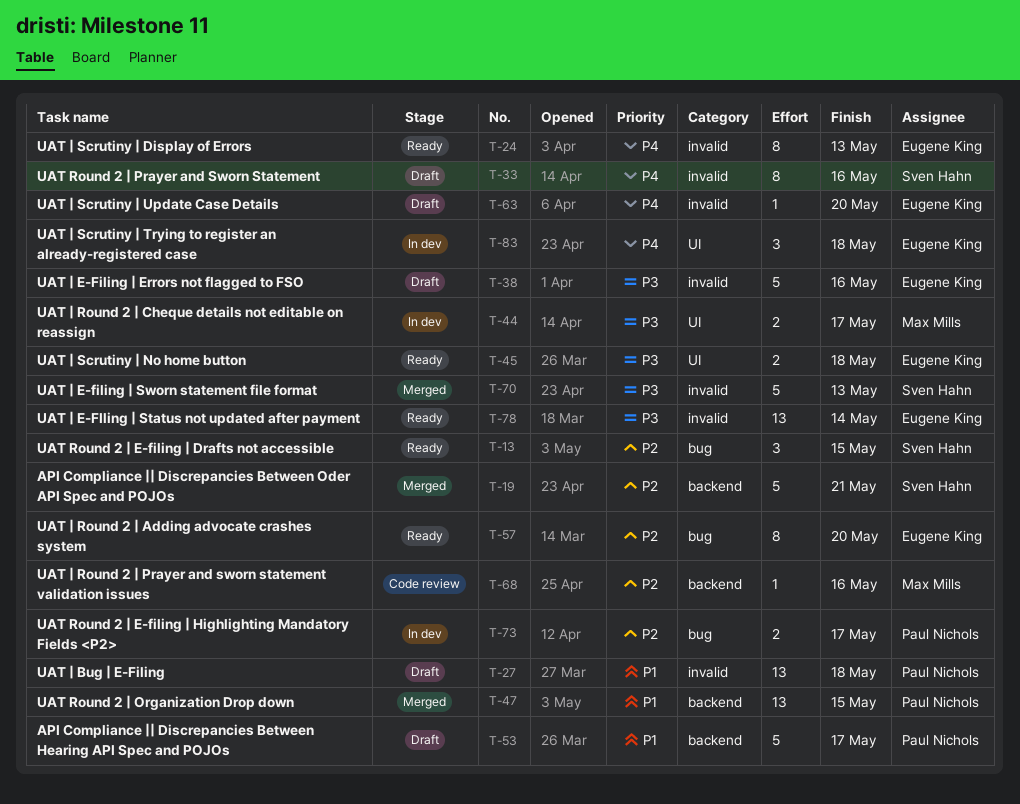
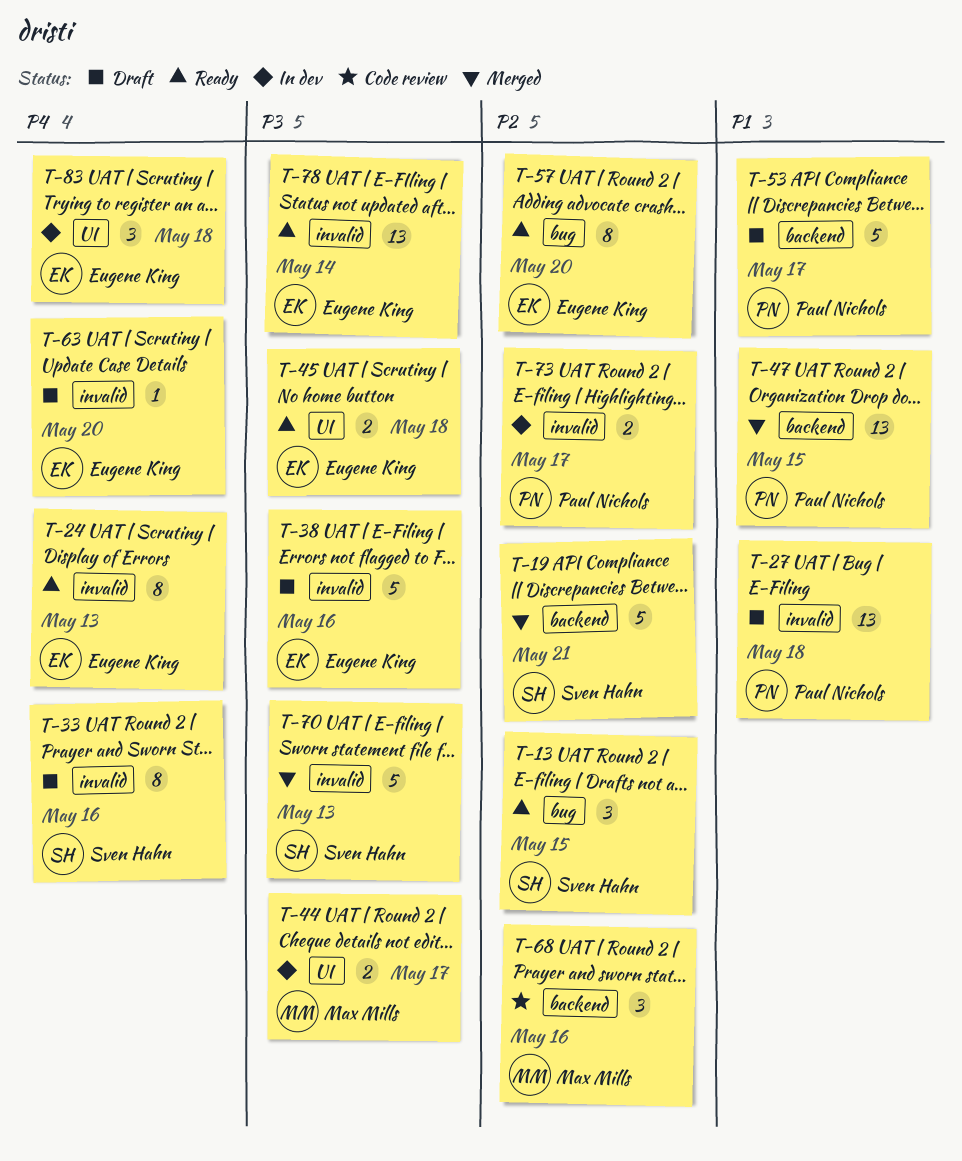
T-68, estimate: 1 -> 3
T-73, label: bug -> invalid

